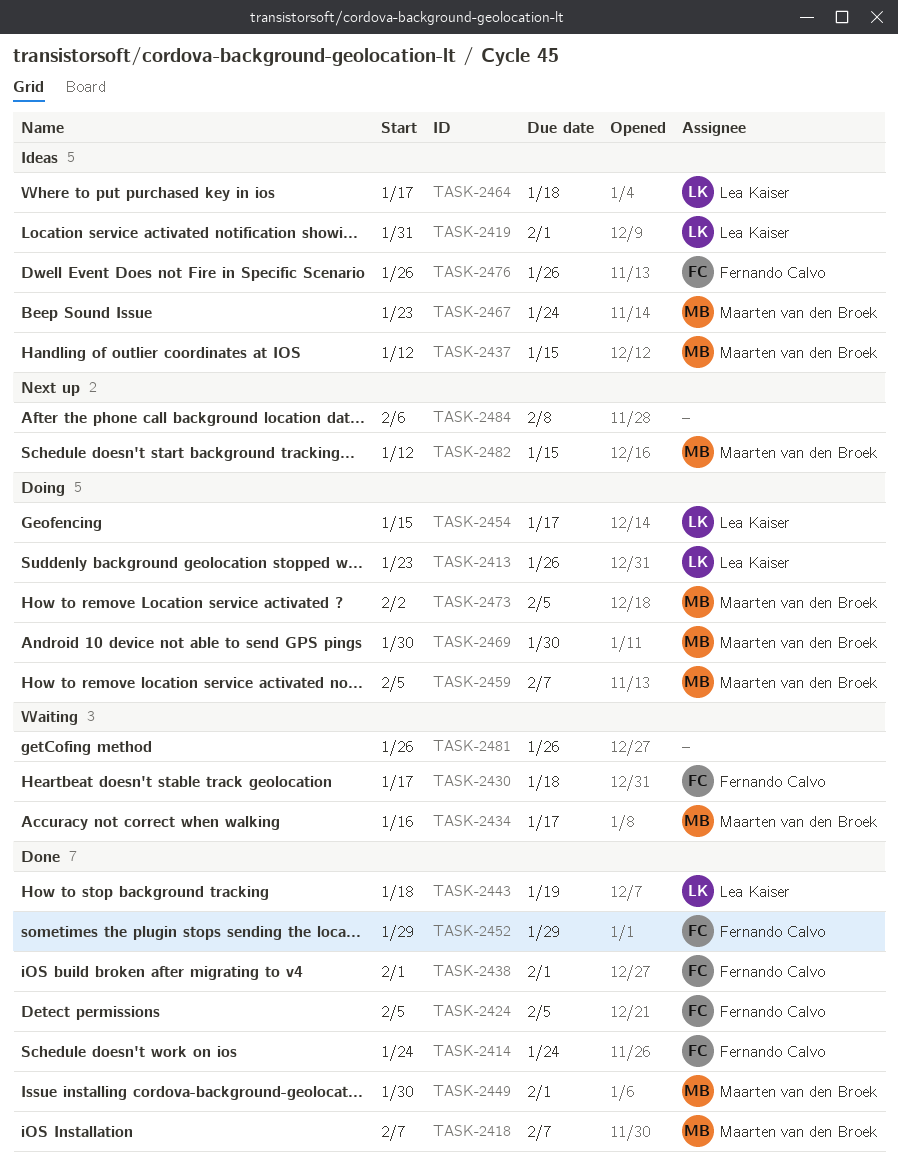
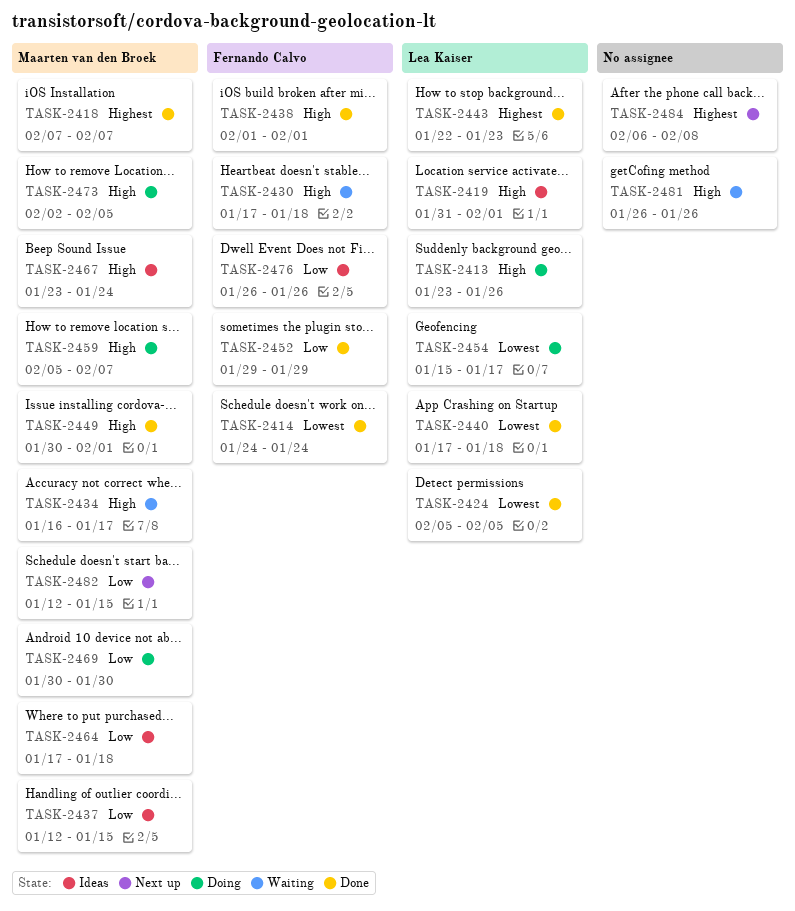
TASK-2424, owner: Fernando Calvo -> Lea Kaiser
TASK-2440: none -> present
TASK-2443, start: Jan 18 -> Jan 22
TASK-2443, due: Jan 19 -> Jan 23
TASK-2464, owner: Lea Kaiser -> Maarten van den Broek

